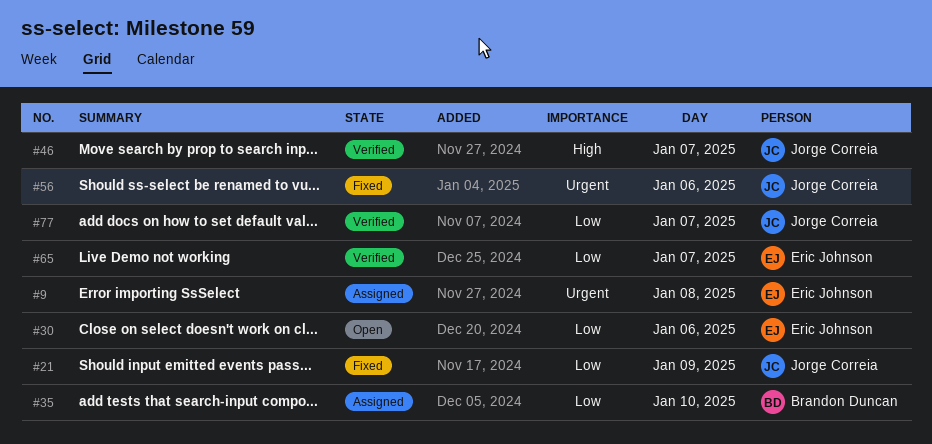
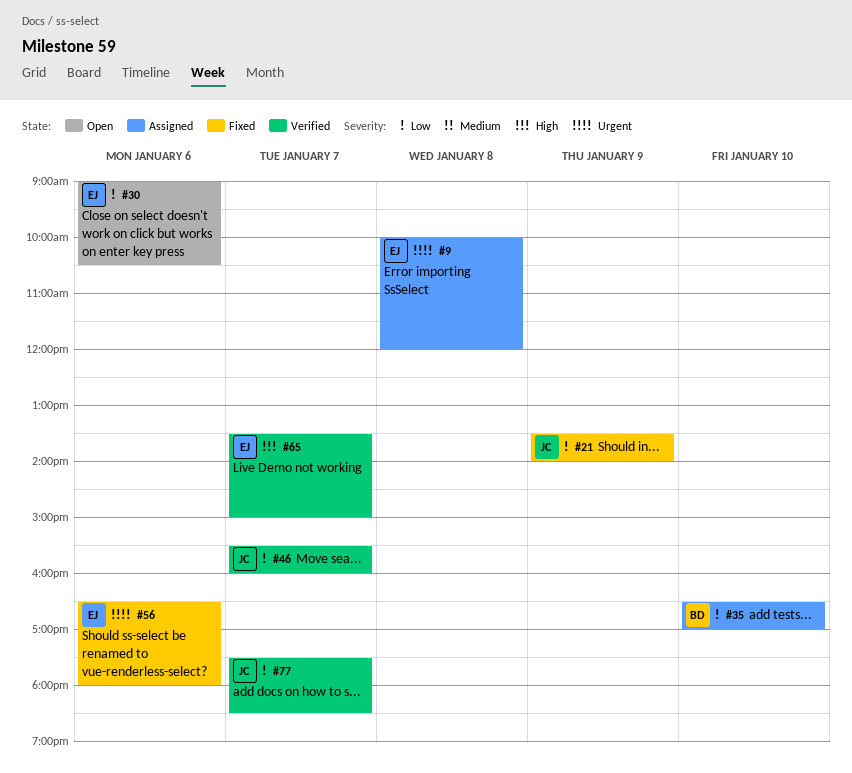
#46, priority: High -> Low
#56, owner: Jorge Correia -> Eric Johnson
#65, priority: Low -> High

